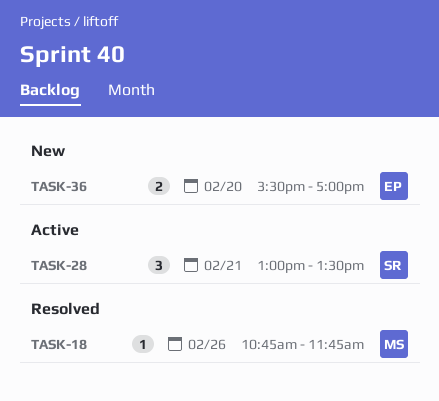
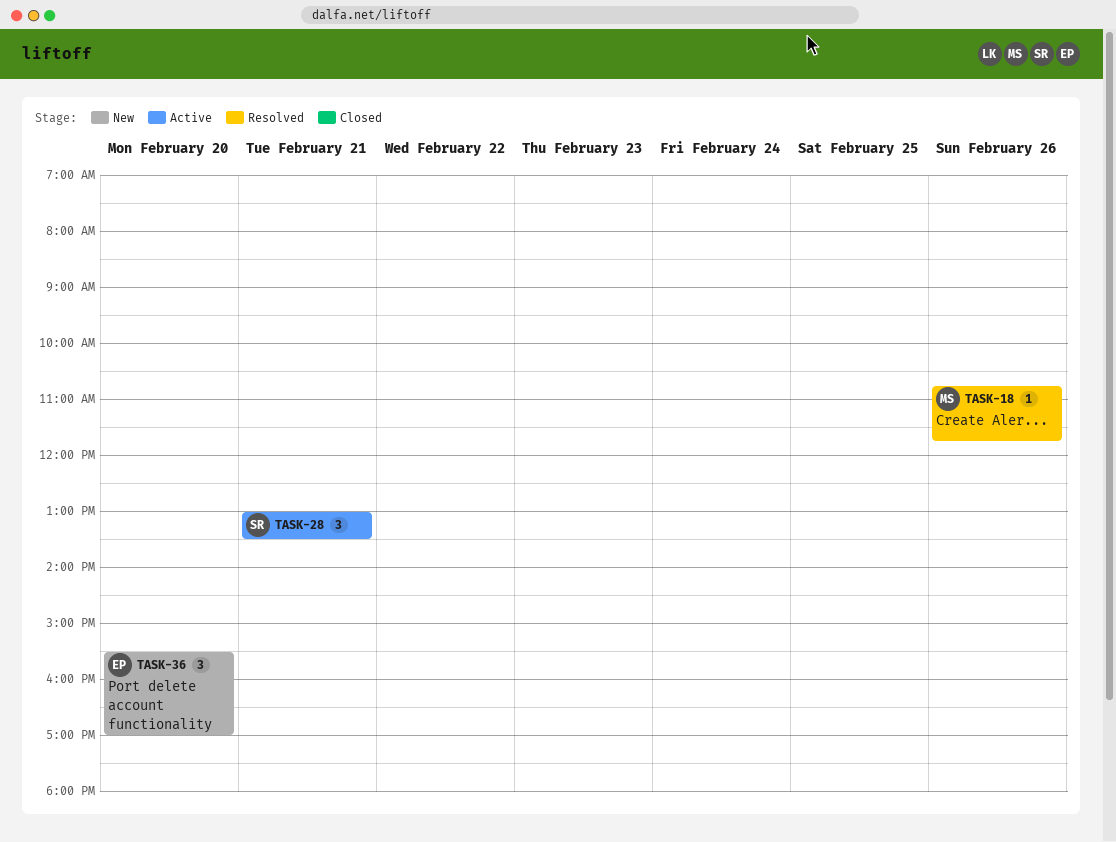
TASK-36, estimate: 2 -> 3

